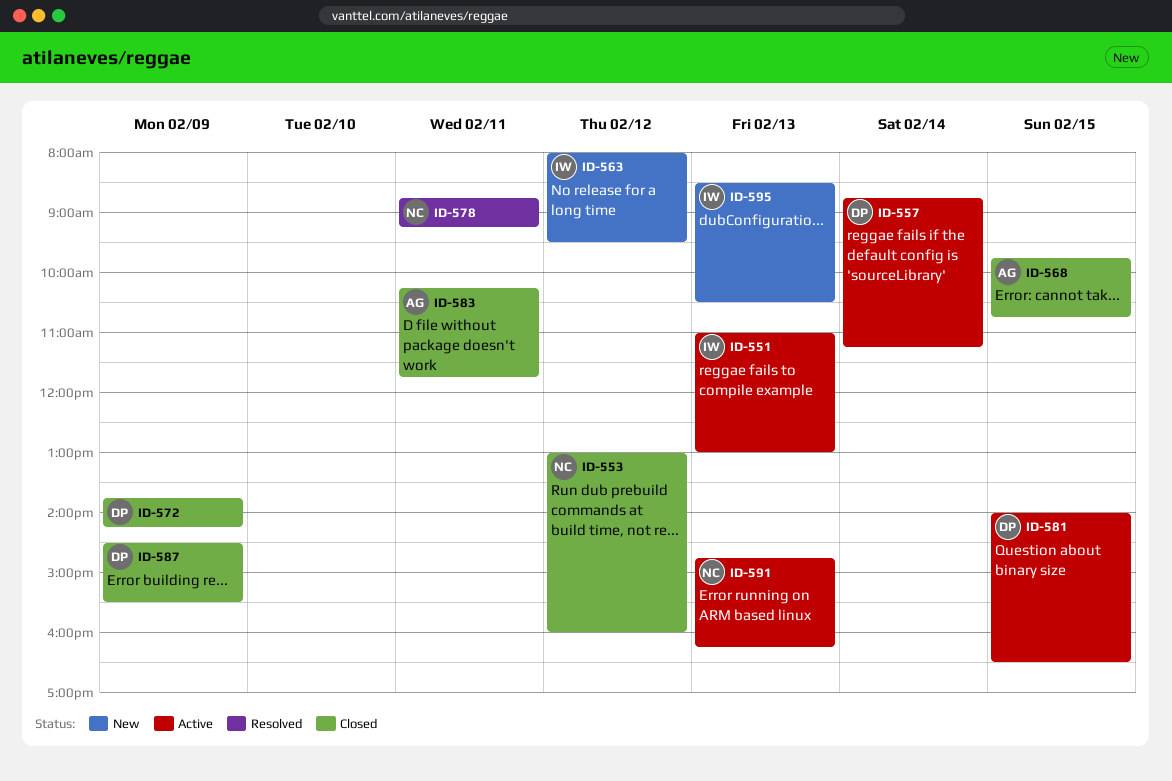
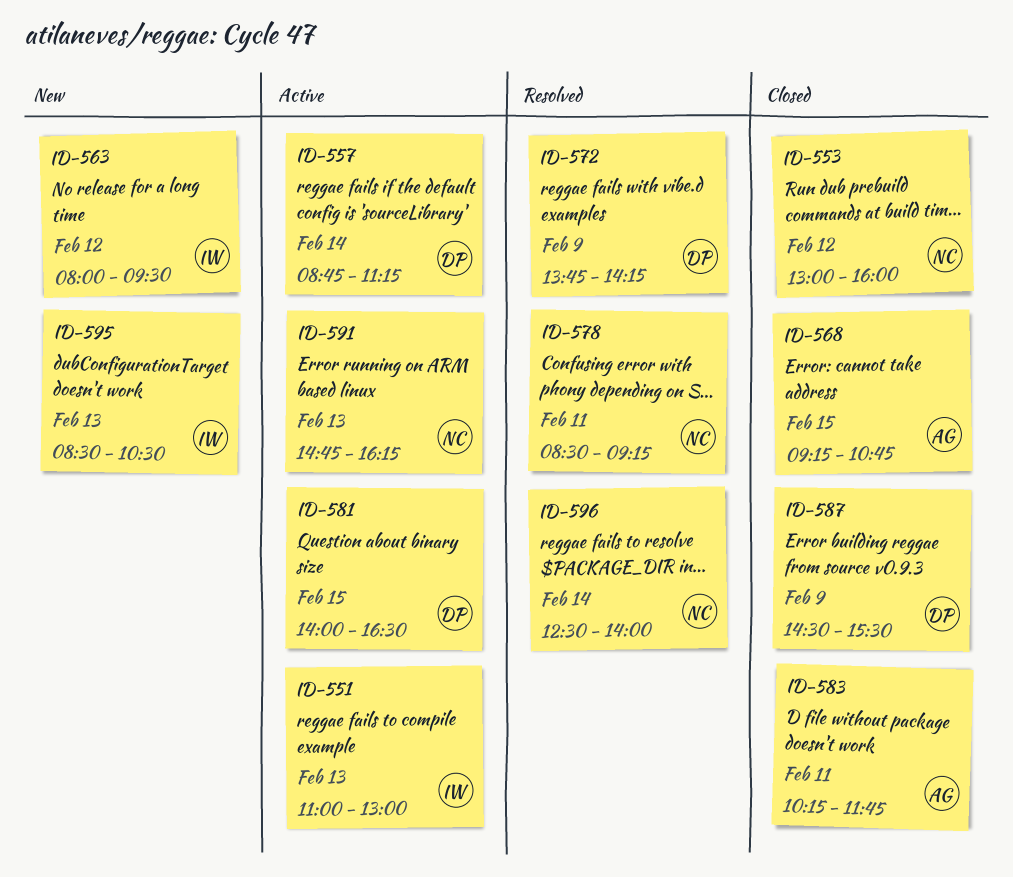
ID-568, begins: 09:45 -> 09:15
ID-572, status: Closed -> Resolved
ID-578, begins: 08:45 -> 08:30
ID-596: none -> present

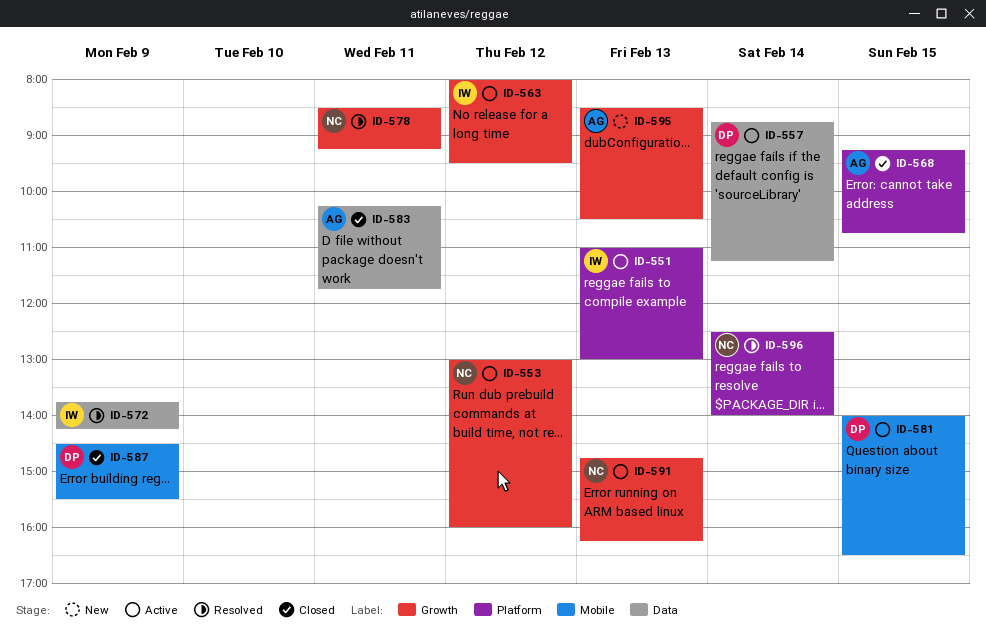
ID-553, status: Closed -> Active
ID-563, status: New -> Active
ID-572, owner: DP -> IW
ID-595, owner: IW -> AG

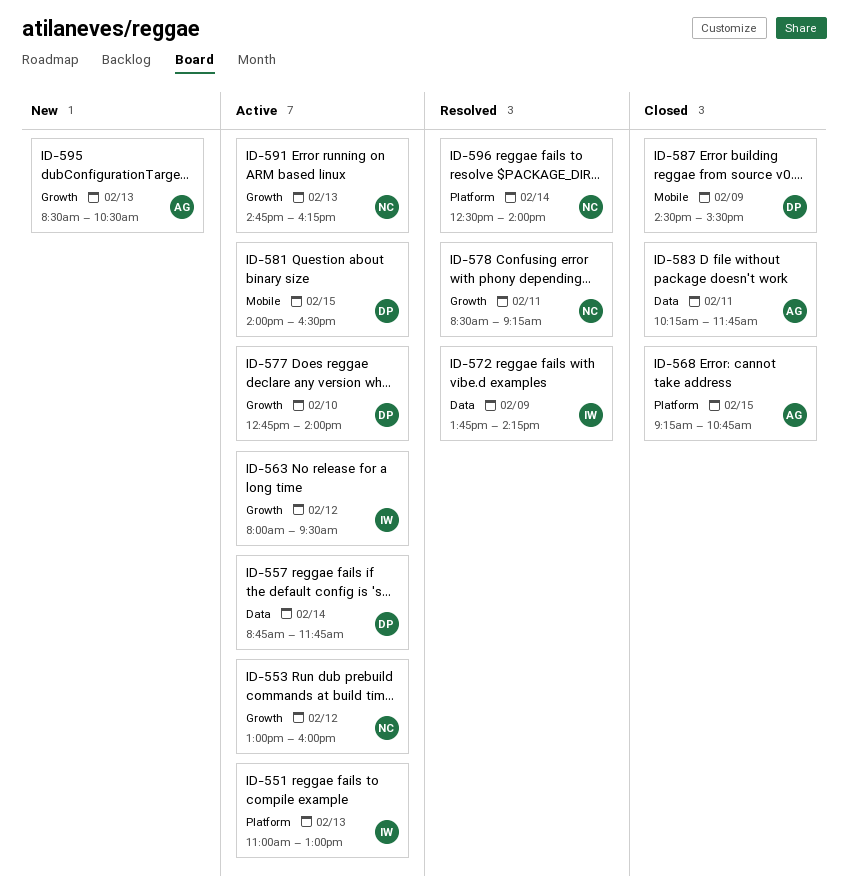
ID-557, ends: 11:15 -> 11:45
ID-577: none -> present

